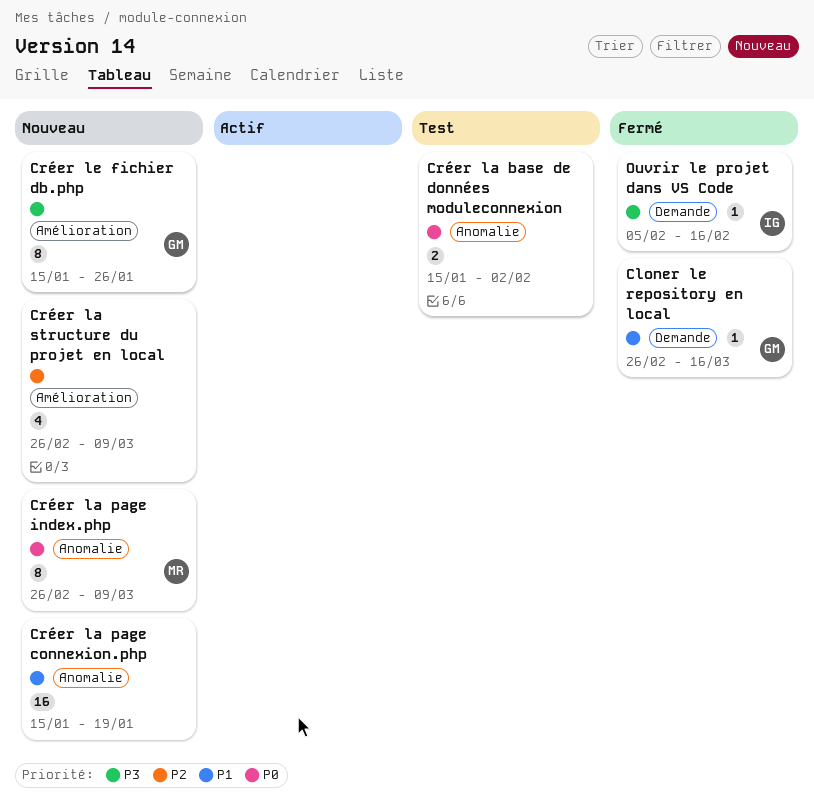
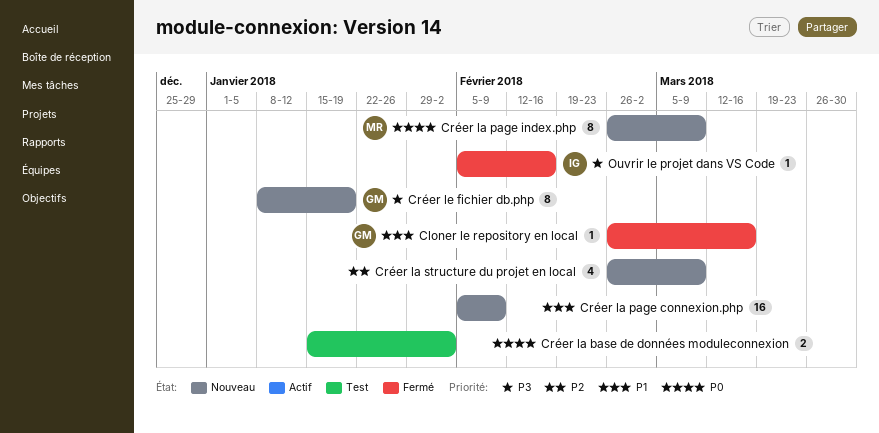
Créer la page connexion.php, start: Jan 15 -> Feb 5
Créer la page connexion.php, due: Jan 19 -> Feb 9
Créer le fichier db.php, start: Jan 15 -> Jan 8
Créer le fichier db.php, due: Jan 26 -> Jan 19

